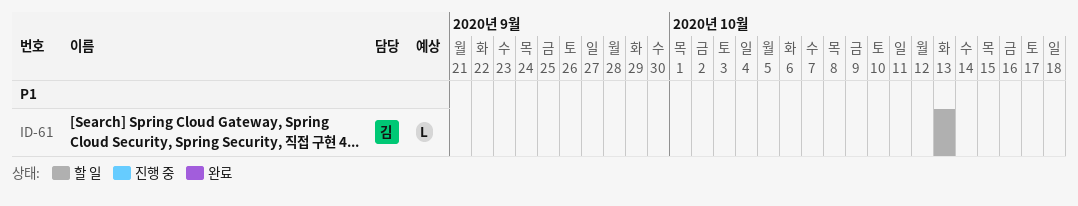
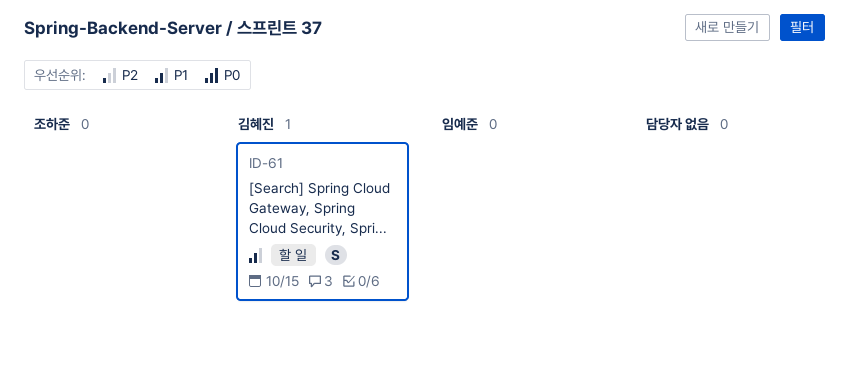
ID-61, estimate: L -> S
ID-61, due: Oct 13 -> Oct 15

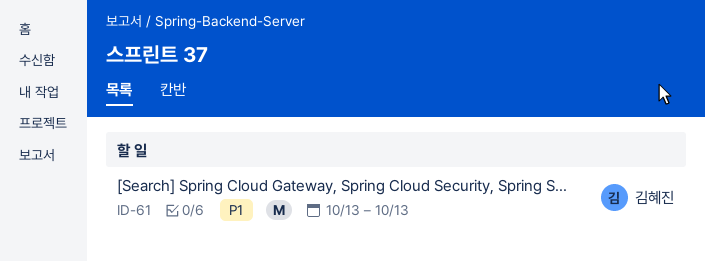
ID-61, estimate: S -> M
ID-61, due: Oct 15 -> Oct 13

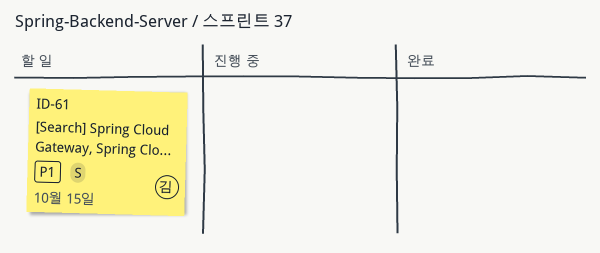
ID-61, estimate: M -> S
ID-61, due: Oct 13 -> Oct 15

